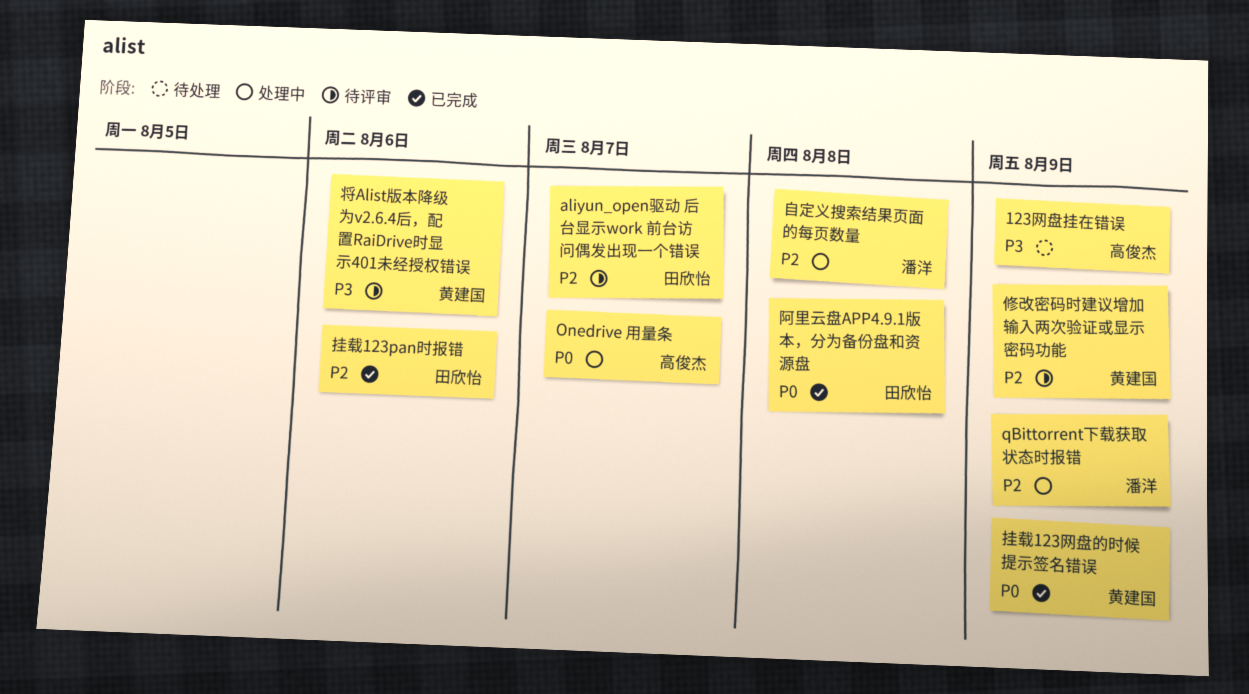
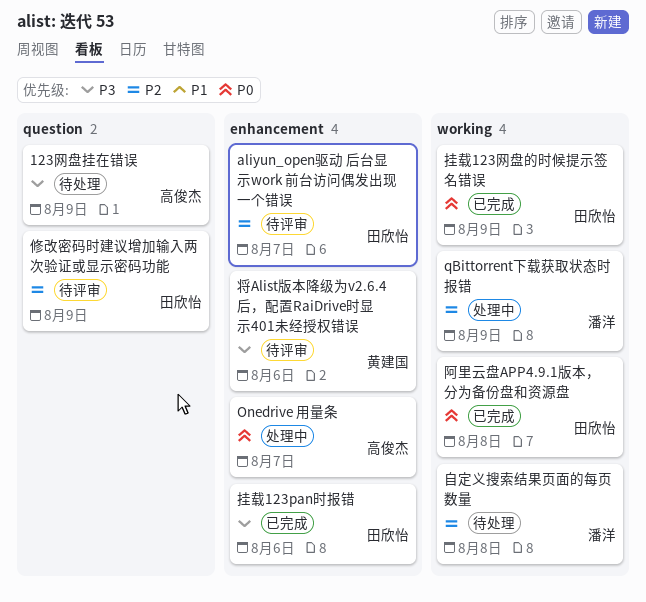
修改密码时建议增加输入两次验证或显示密码功能, owner: 黄建国 -> 田欣怡
挂载123pan时报错, priority: P2 -> P3
挂载123网盘的时候提示签名错误, owner: 黄建国 -> 田欣怡
自定义搜索结果页面的每页数量, status: 处理中 -> 待处理

